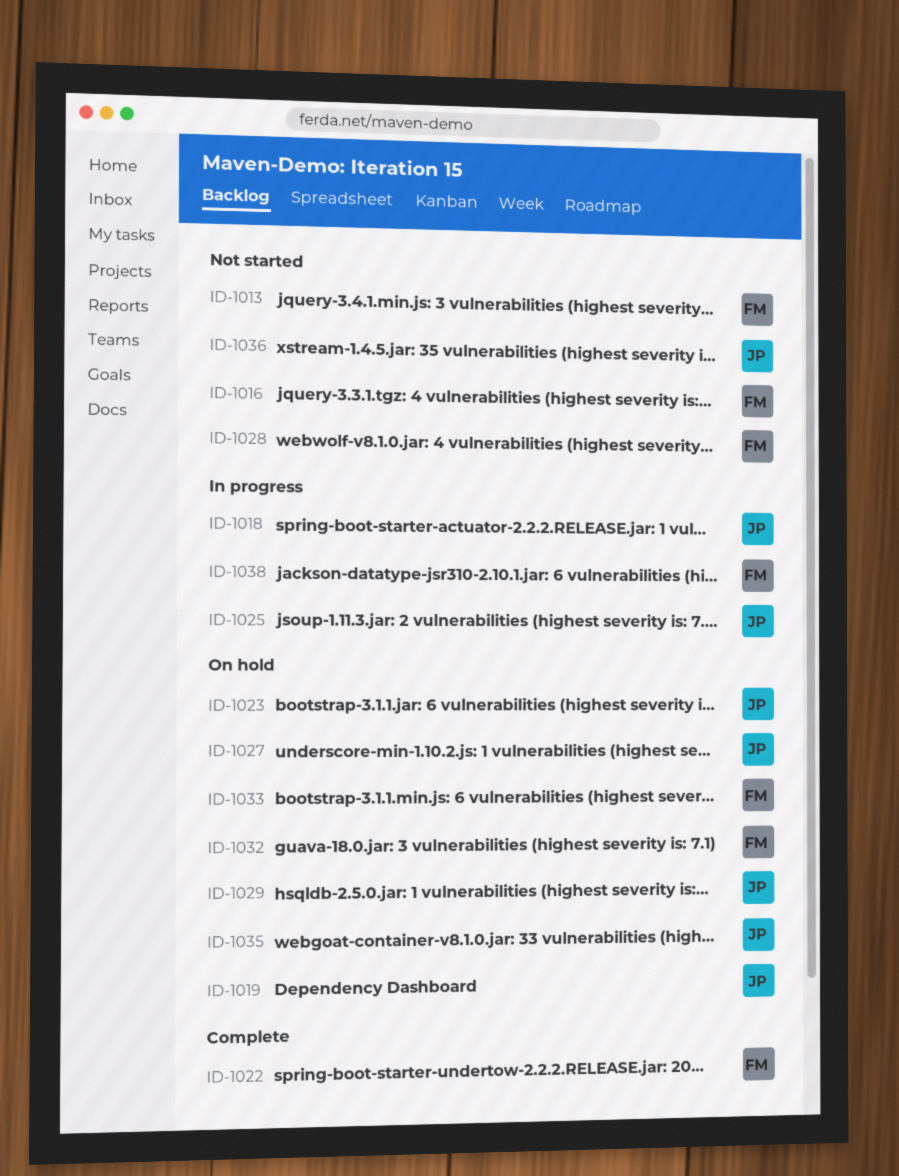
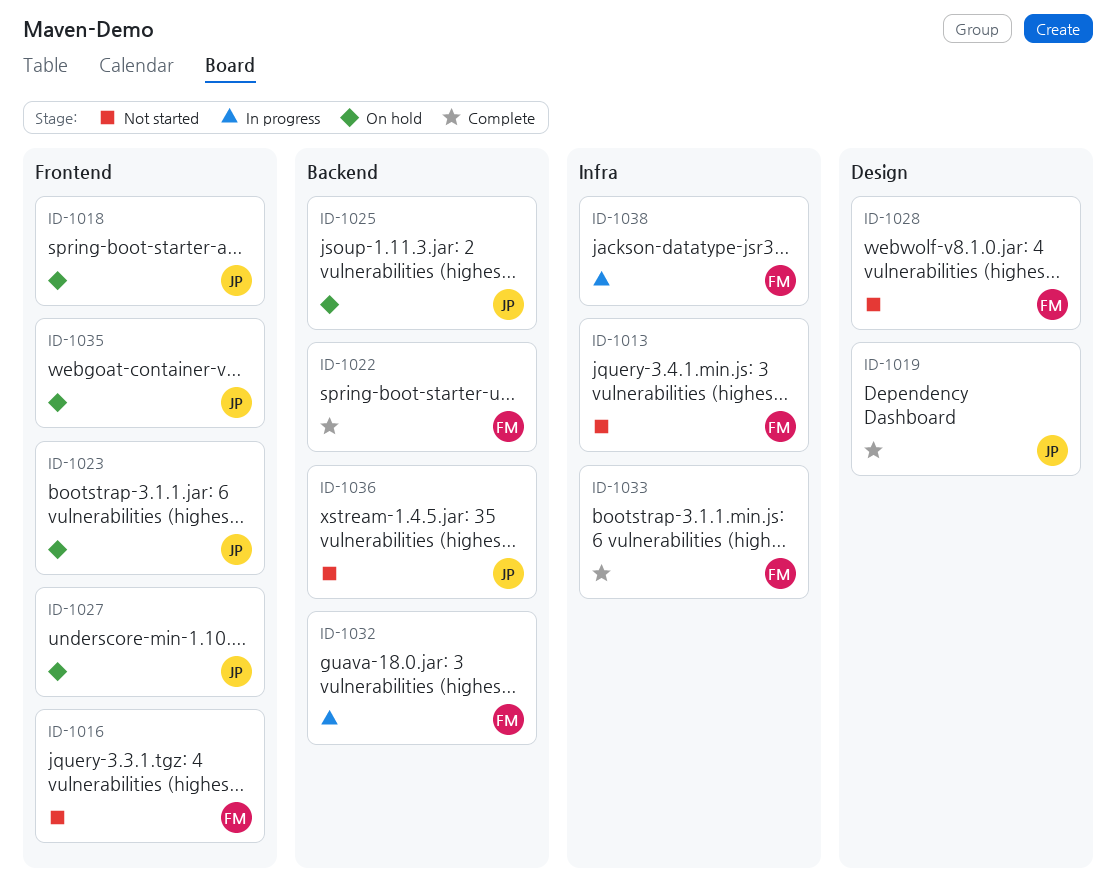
ID-1018, status: In progress -> On hold
ID-1019, status: On hold -> Complete
ID-1025, status: In progress -> On hold
ID-1029: present -> none
ID-1032, status: On hold -> In progress
ID-1033, status: On hold -> Complete

